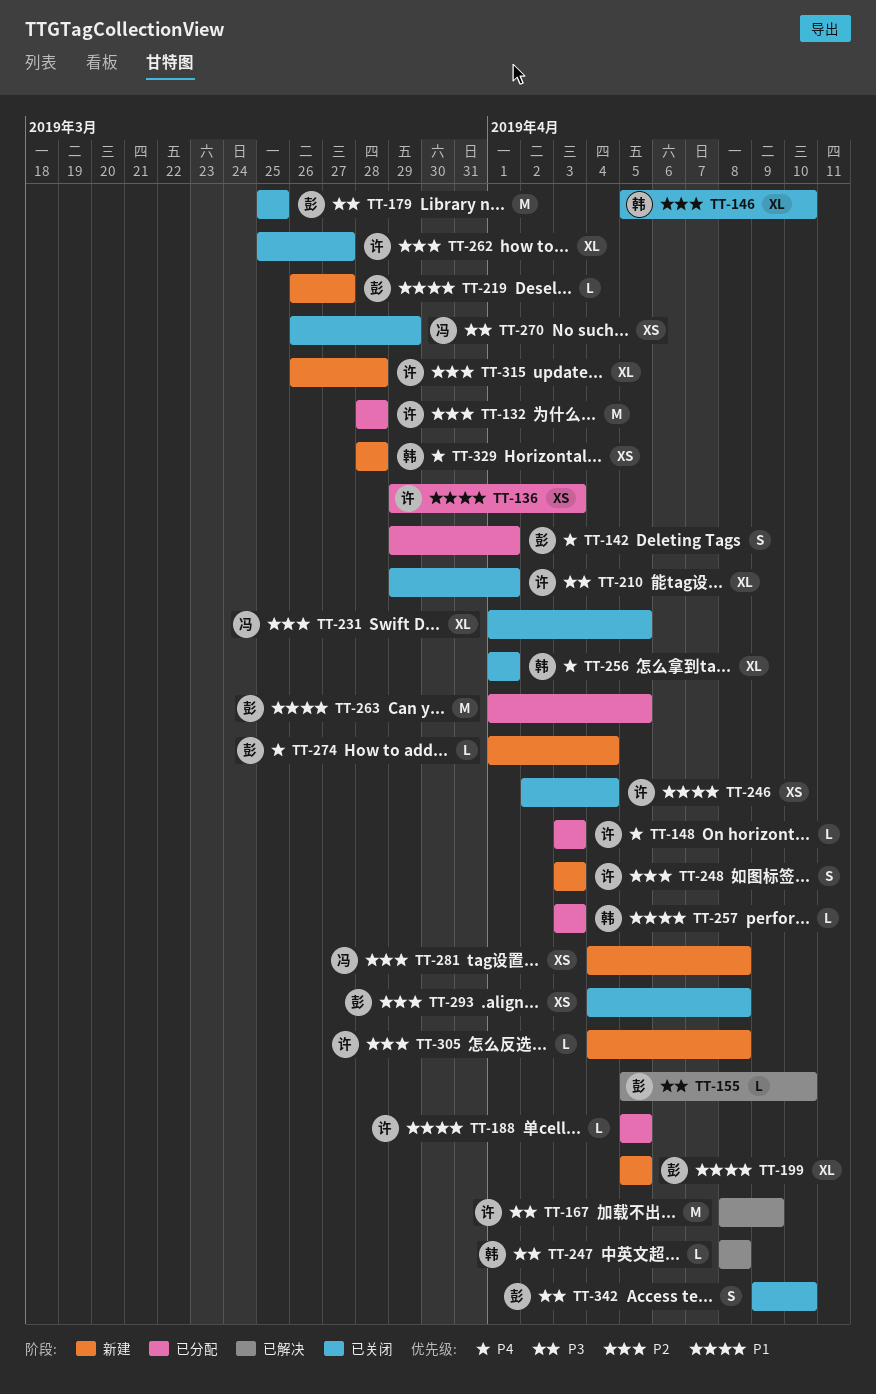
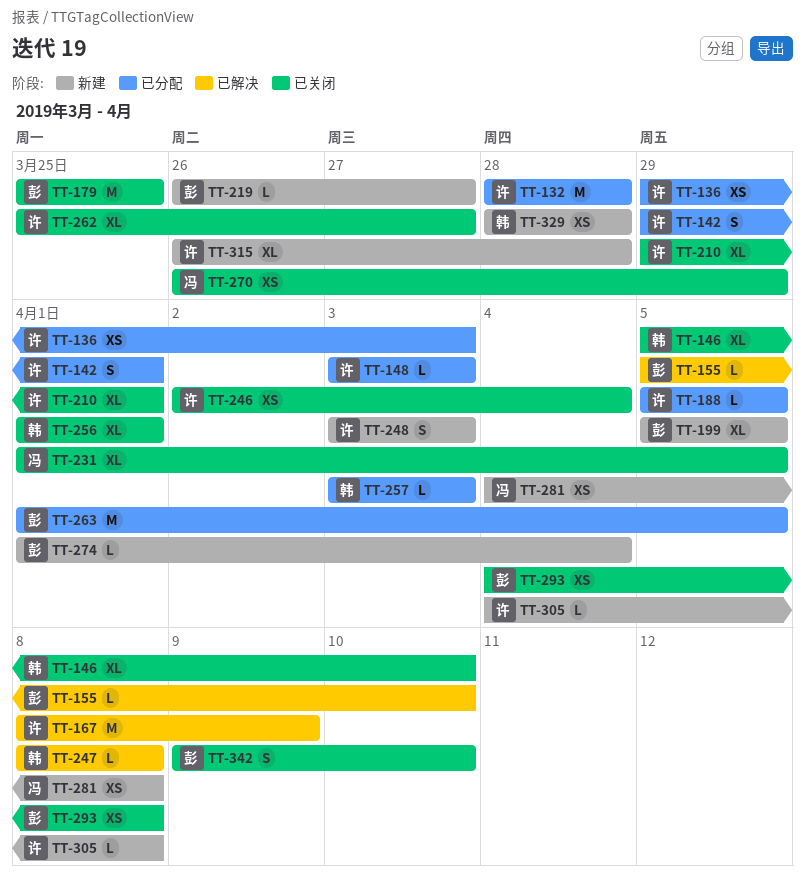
TT-142, owner: 彭 -> 许

